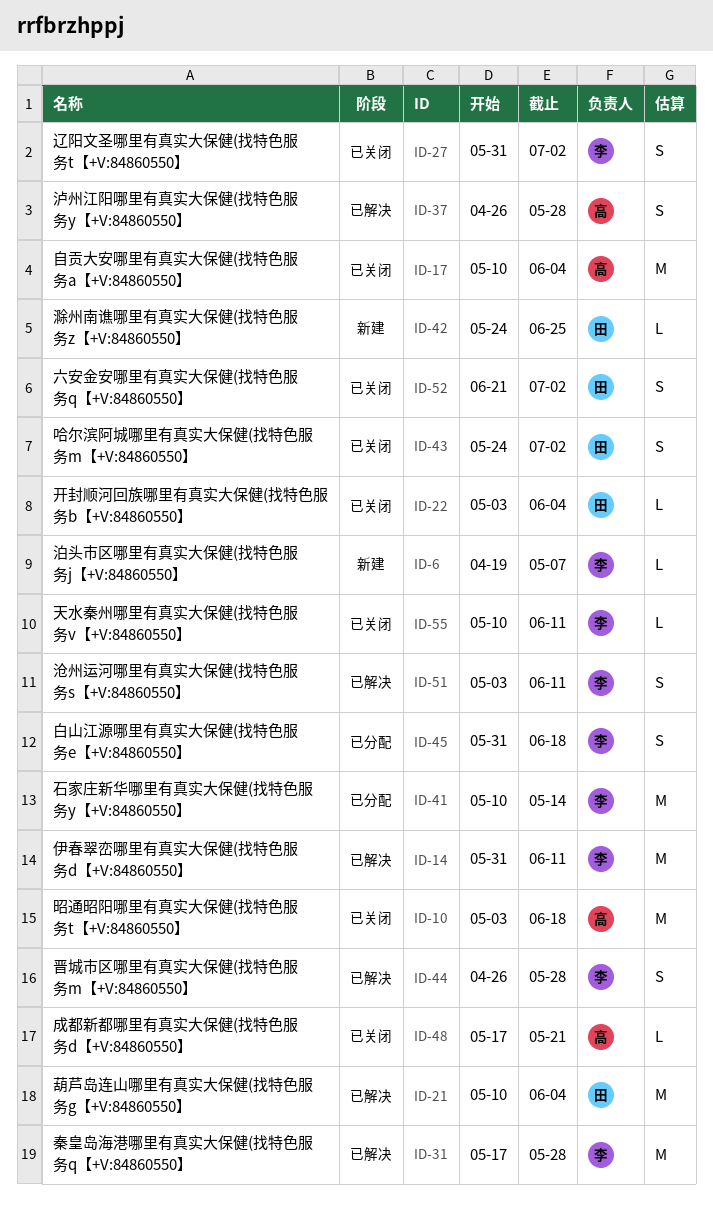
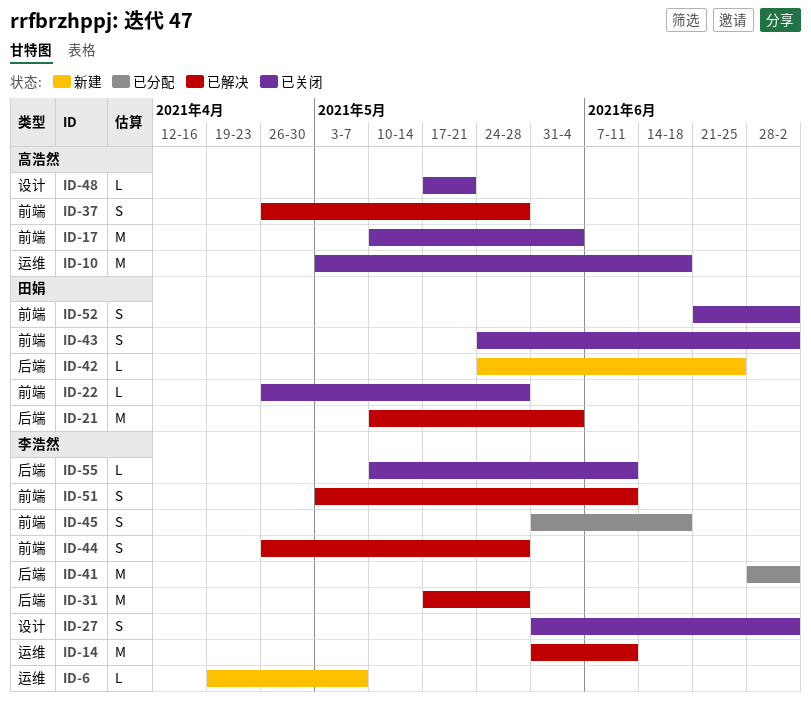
ID-22, start: May 3 -> Apr 26
ID-22, due: Jun 4 -> May 28
ID-41, start: May 10 -> Jun 28
ID-41, due: May 14 -> Jul 2

